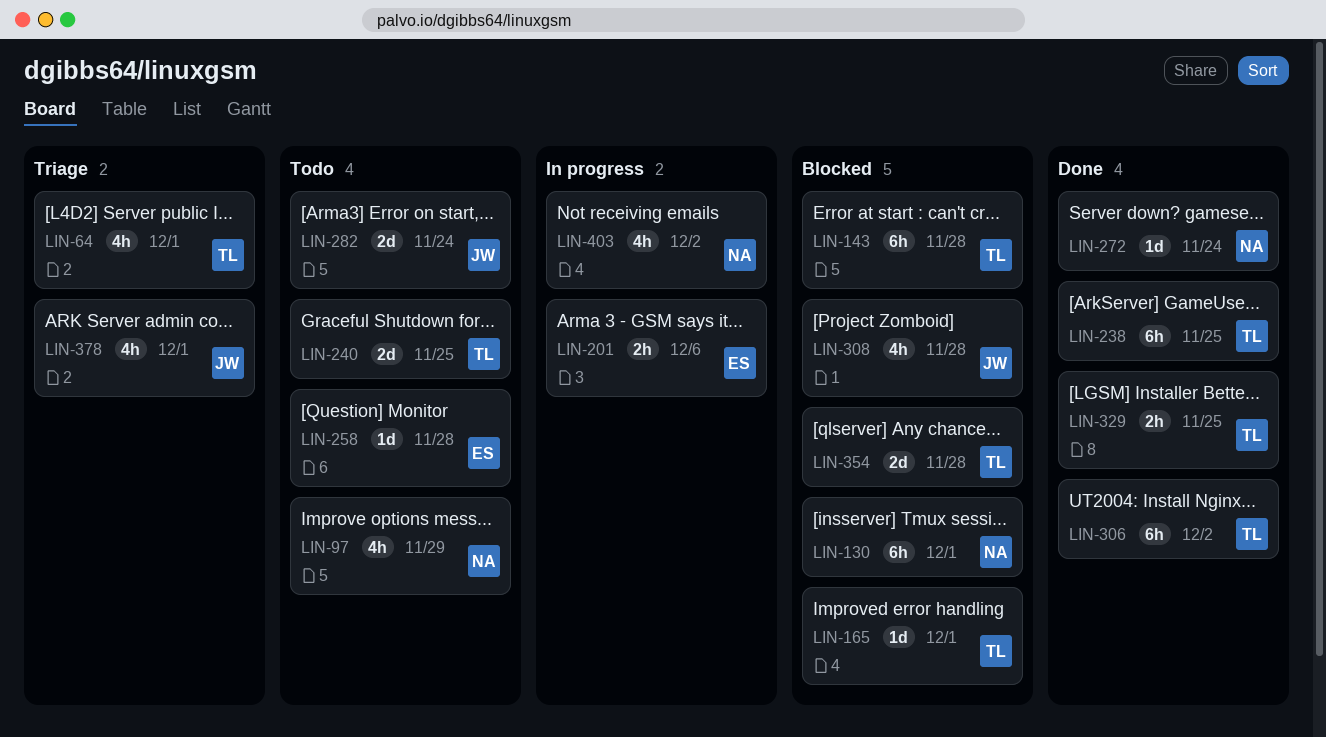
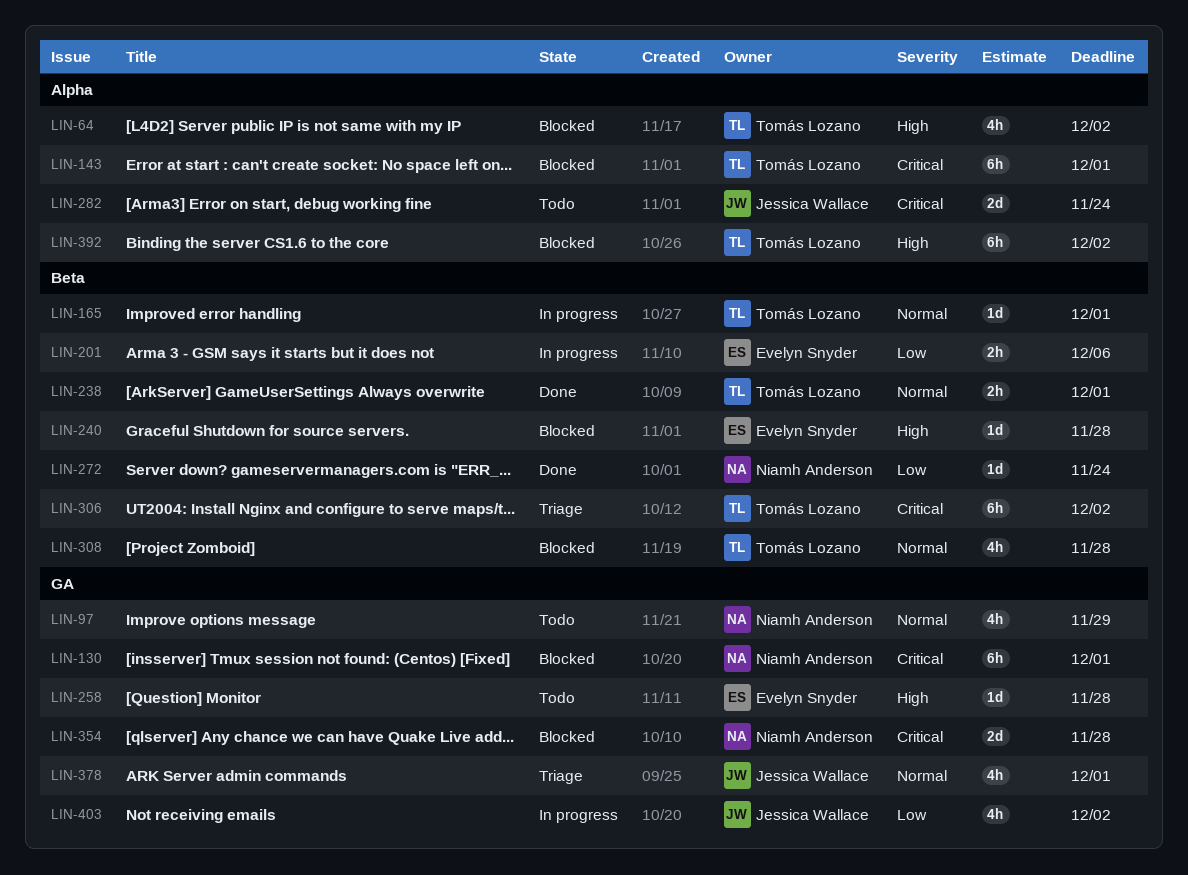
LIN-64, status: Triage -> Blocked
LIN-64, due: Dec 1 -> Dec 2
LIN-143, due: Nov 28 -> Dec 1
LIN-165, status: Blocked -> In progress
LIN-238, estimate: 6h -> 2h
LIN-238, due: Nov 25 -> Dec 1
LIN-240, status: Todo -> Blocked
LIN-240, owner: Tomás Lozano -> Evelyn Snyder
LIN-240, estimate: 2d -> 1d
LIN-240, due: Nov 25 -> Nov 28
LIN-306, status: Done -> Triage
LIN-308, owner: Jessica Wallace -> Tomás Lozano
LIN-329: present -> none
LIN-354, owner: Tomás Lozano -> Niamh Anderson
LIN-392: none -> present
LIN-403, owner: Niamh Anderson -> Jessica Wallace

